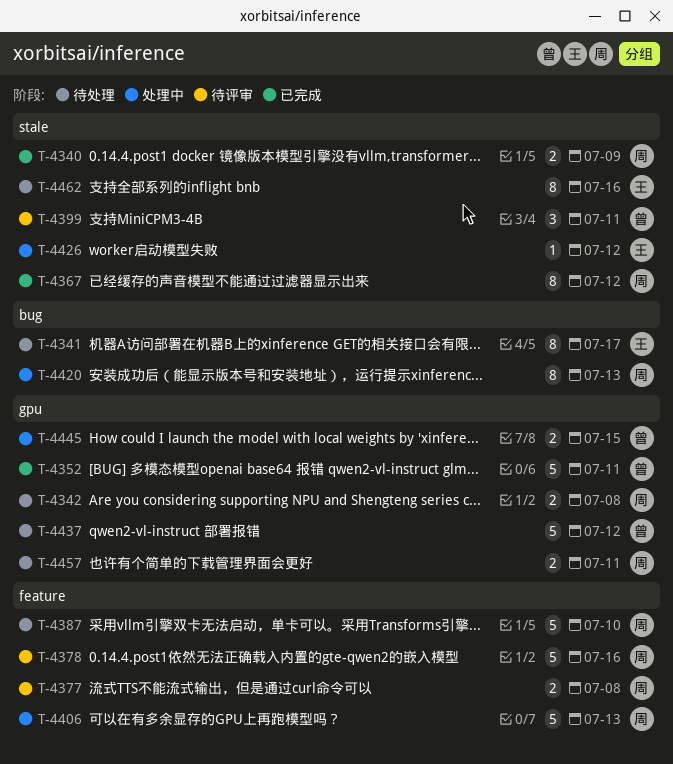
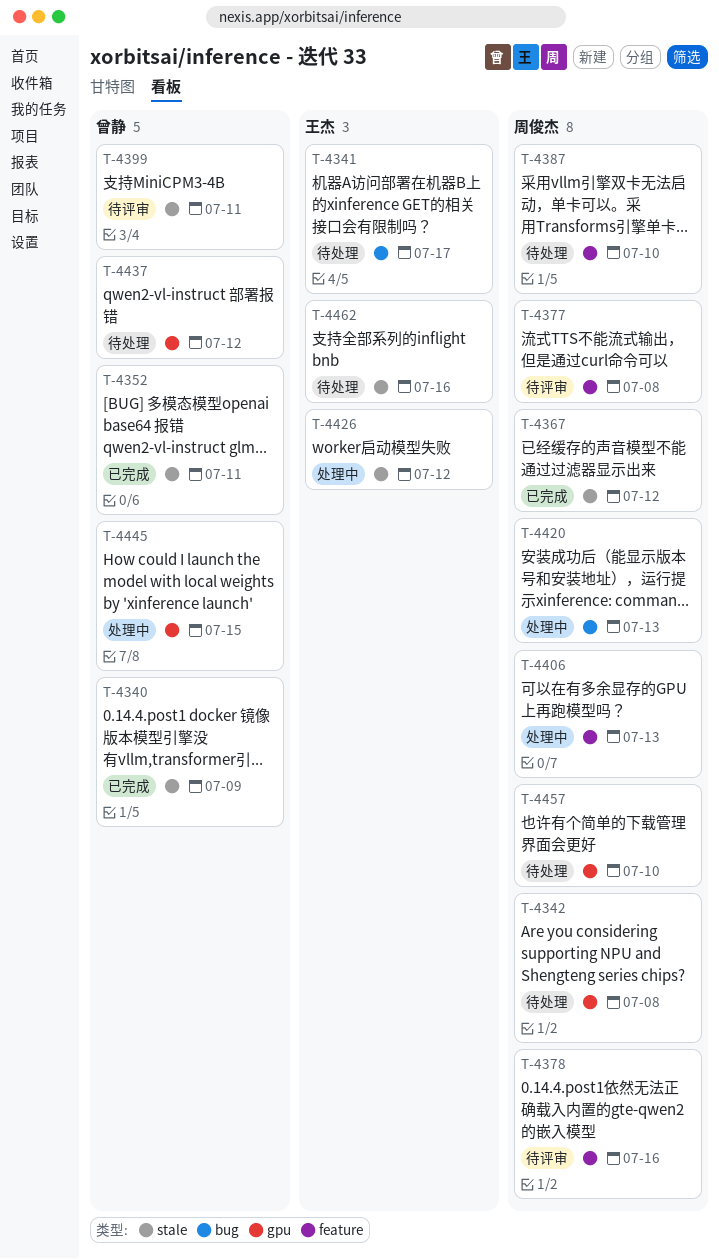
T-4340, owner: 周俊杰 -> 曾静
T-4352, label: gpu -> stale
T-4457, due: Jul 11 -> Jul 10

